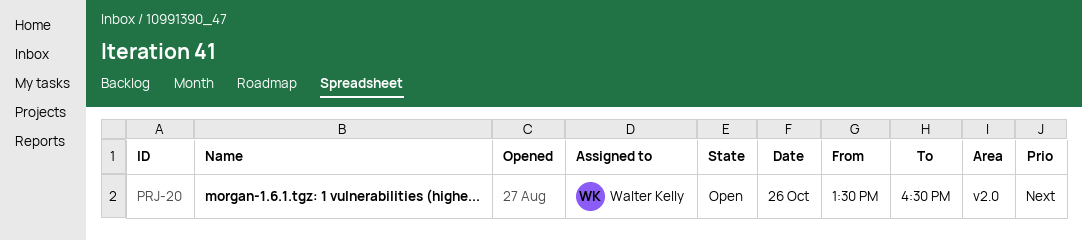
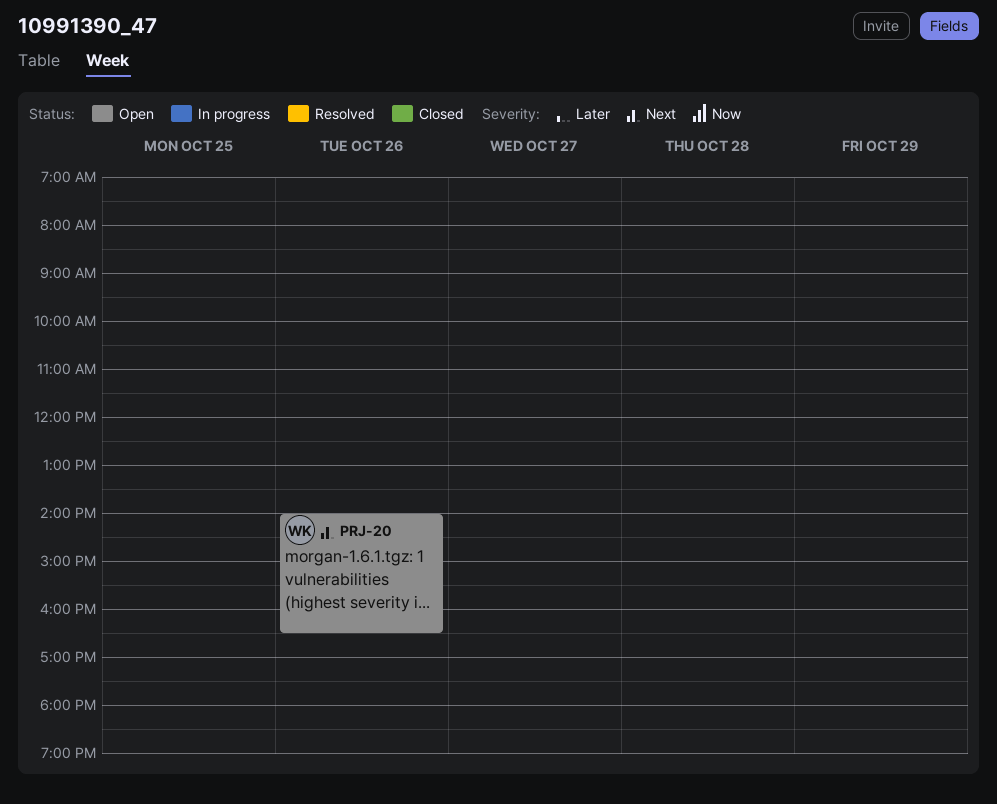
PRJ-20, begins: 13:30 -> 14:00

